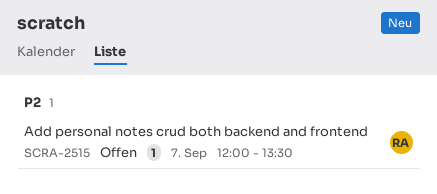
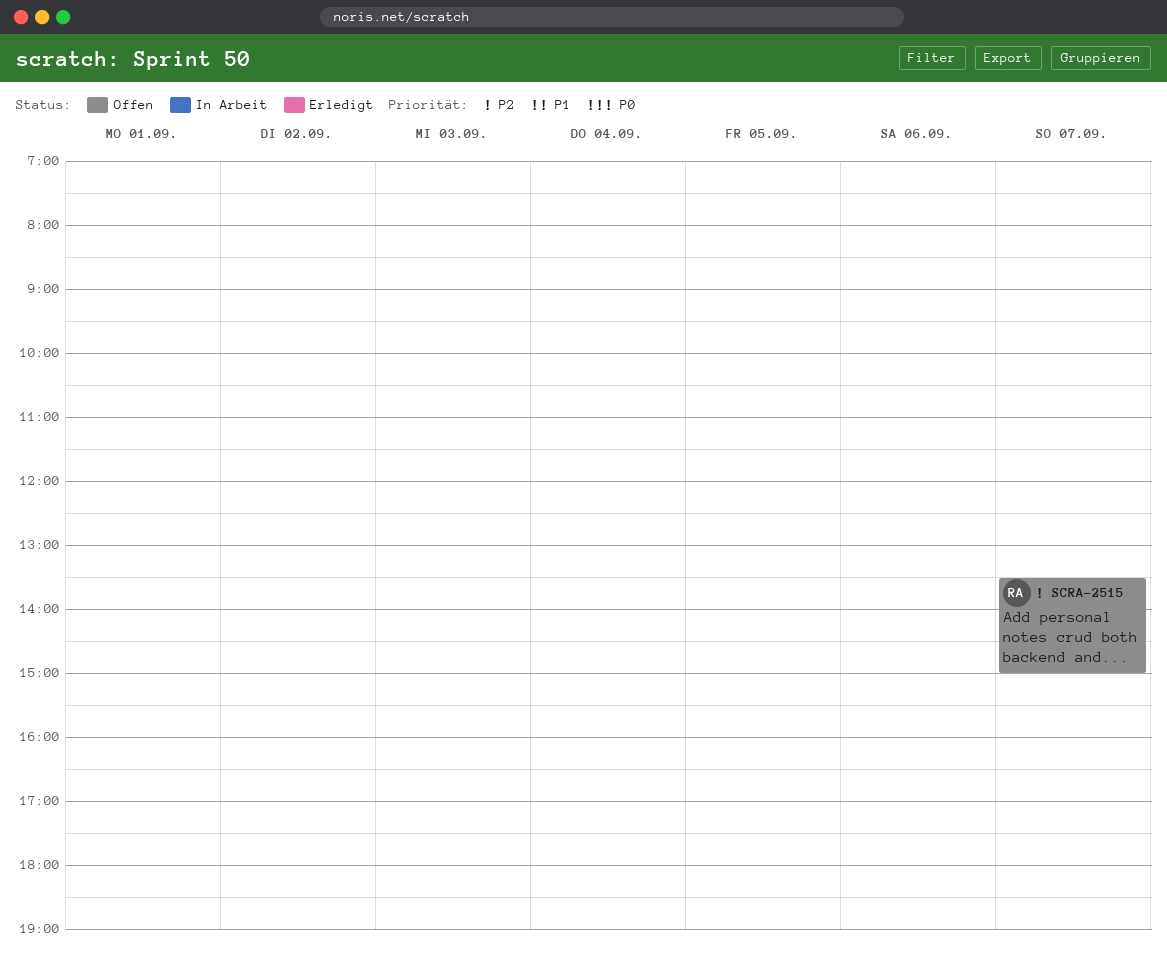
SCRA-2515, begins: 12:00 -> 13:30
SCRA-2515, ends: 13:30 -> 15:00

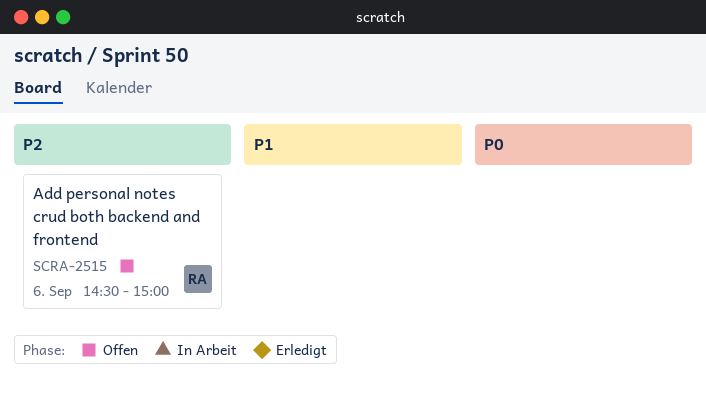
SCRA-2515, day: Sep 7 -> Sep 6
SCRA-2515, begins: 13:30 -> 14:30

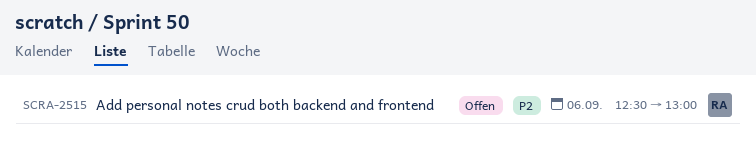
SCRA-2515, begins: 14:30 -> 12:30
SCRA-2515, ends: 15:00 -> 13:00

